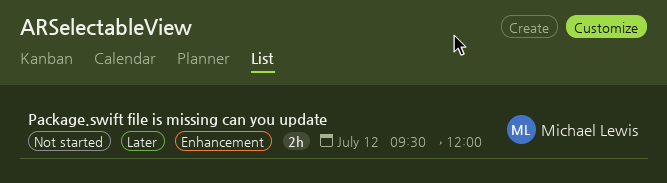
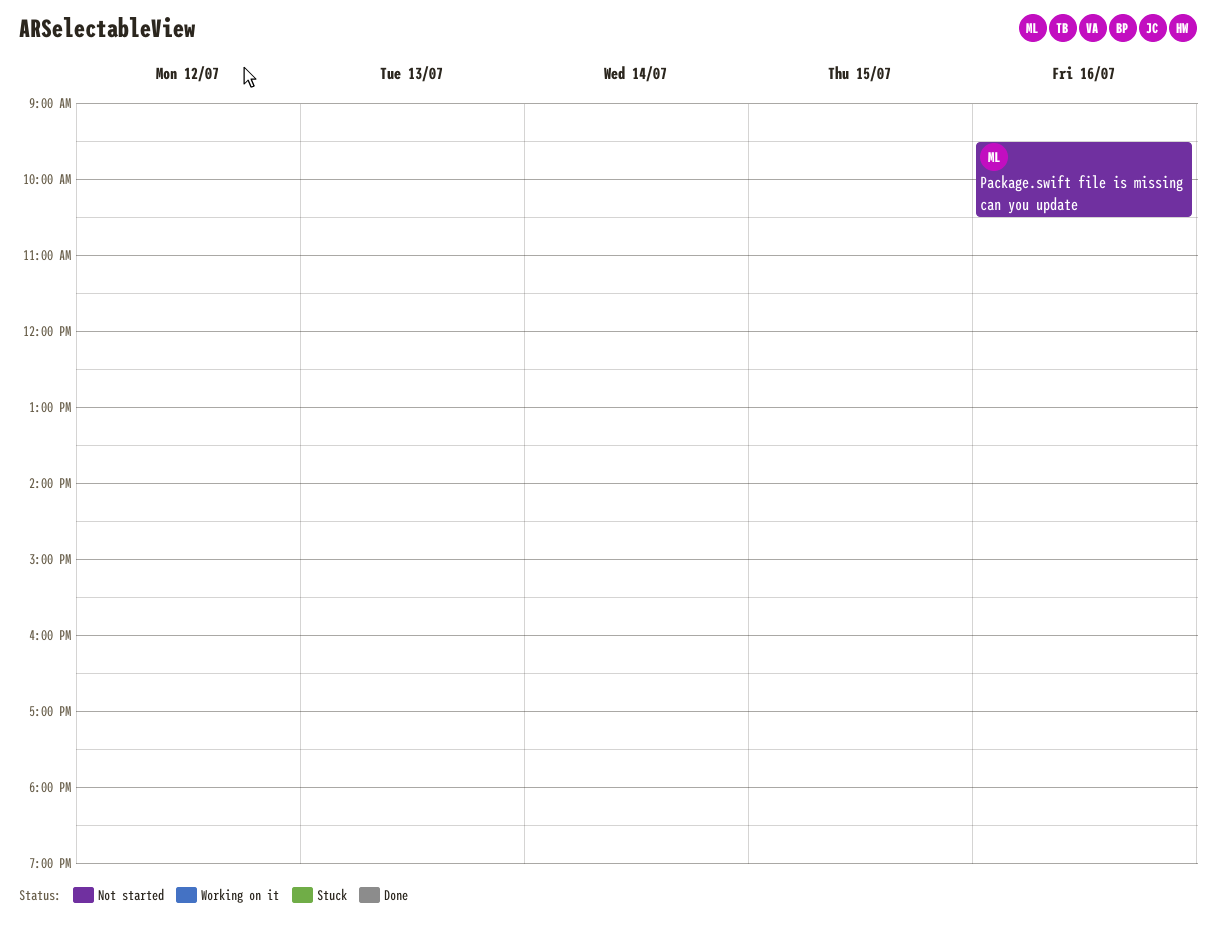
Package.swift file is missing can you update, day: Jul 12 -> Jul 16
Package.swift file is missing can you update, ends: 12:00 -> 10:30

